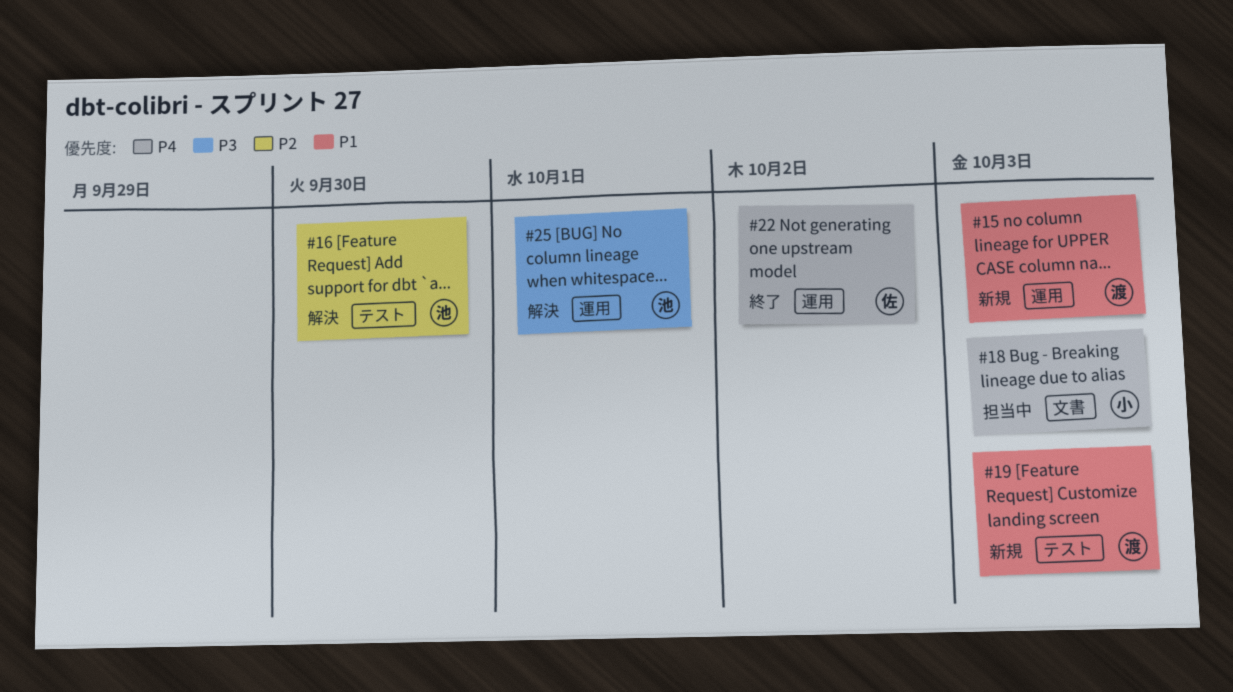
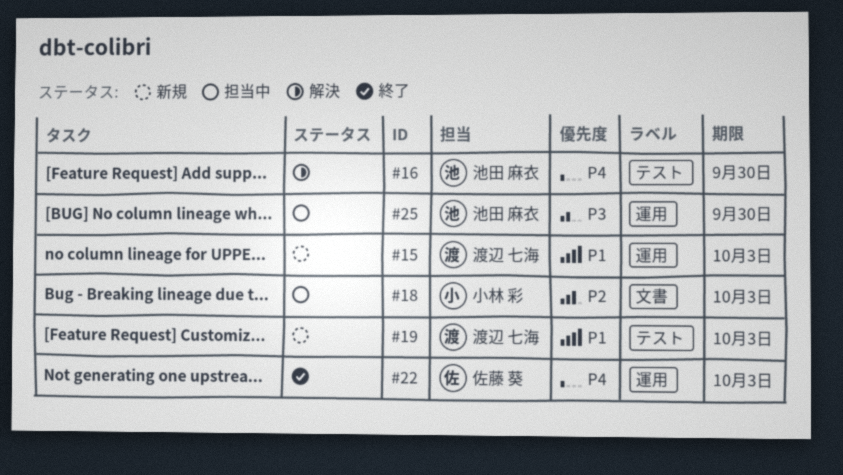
#16, priority: P2 -> P4
#18, priority: P4 -> P2
#22, due: Oct 2 -> Oct 3
#25, status: 解決 -> 担当中
#25, due: Oct 1 -> Sep 30

